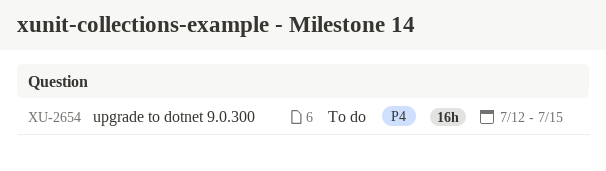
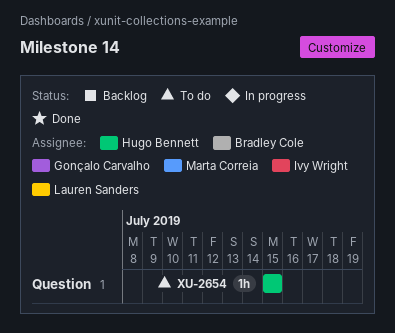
XU-2654, estimate: 16h -> 1h
XU-2654, start: Jul 12 -> Jul 15

